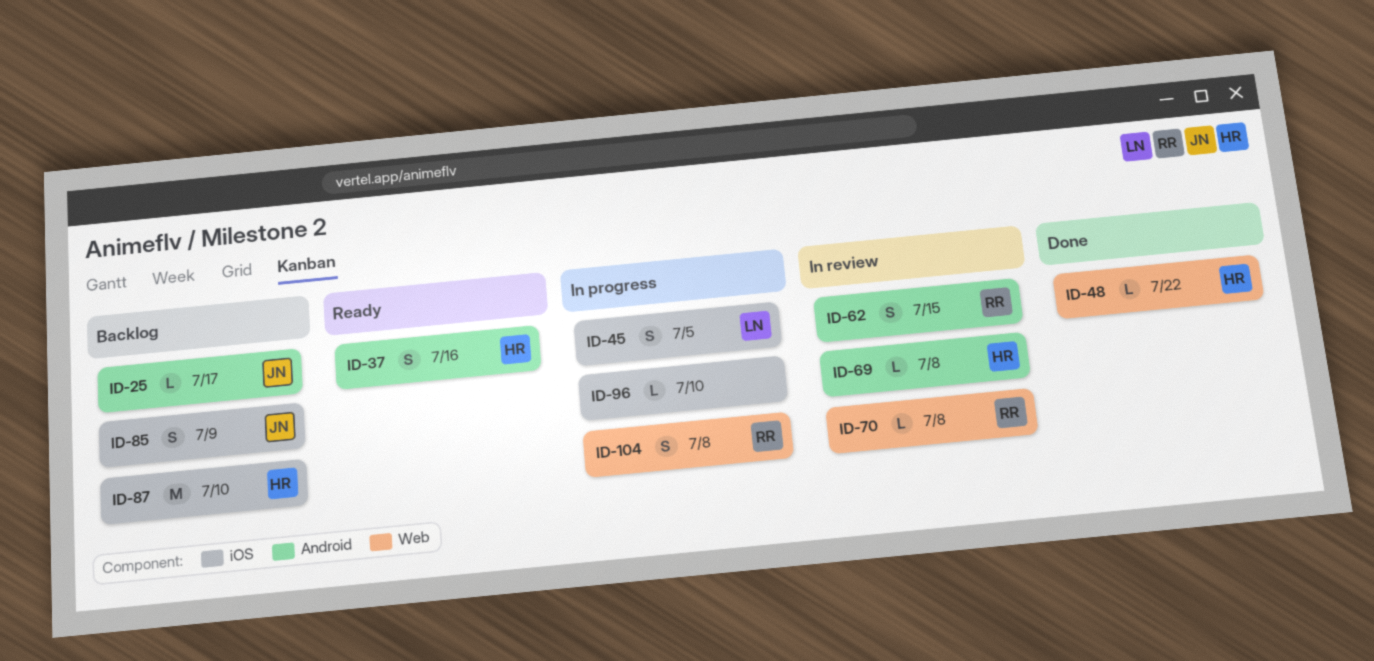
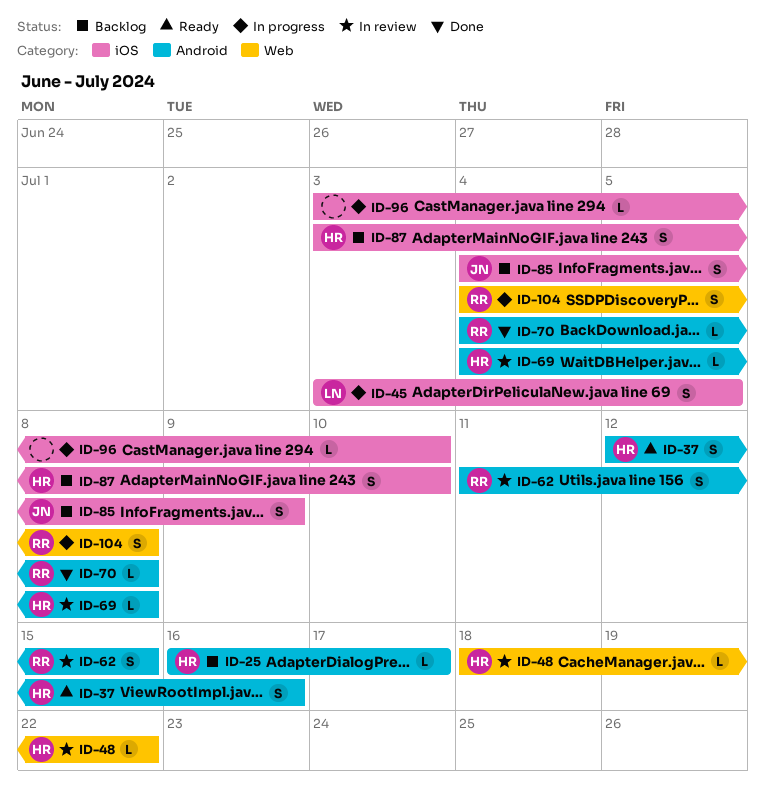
ID-25, owner: JN -> HR
ID-48, status: Done -> In review
ID-70, status: In review -> Done
ID-70, label: Web -> Android
ID-87, estimate: M -> S

